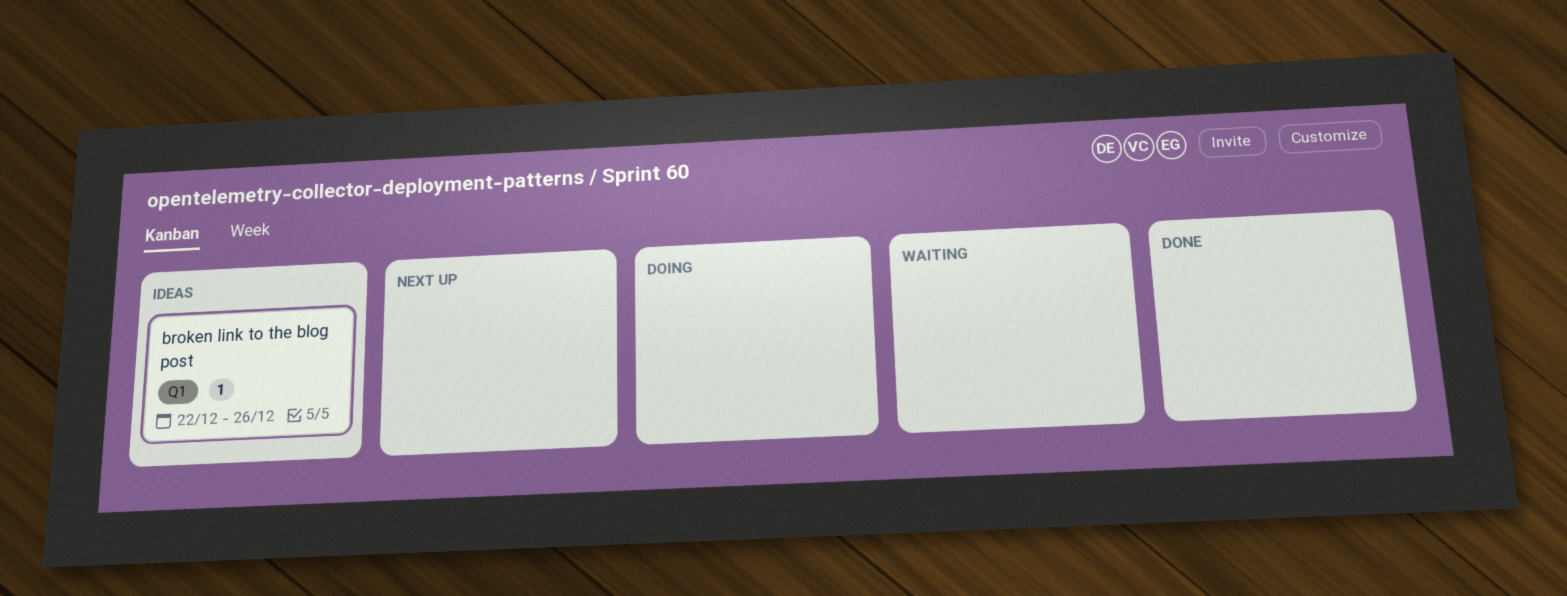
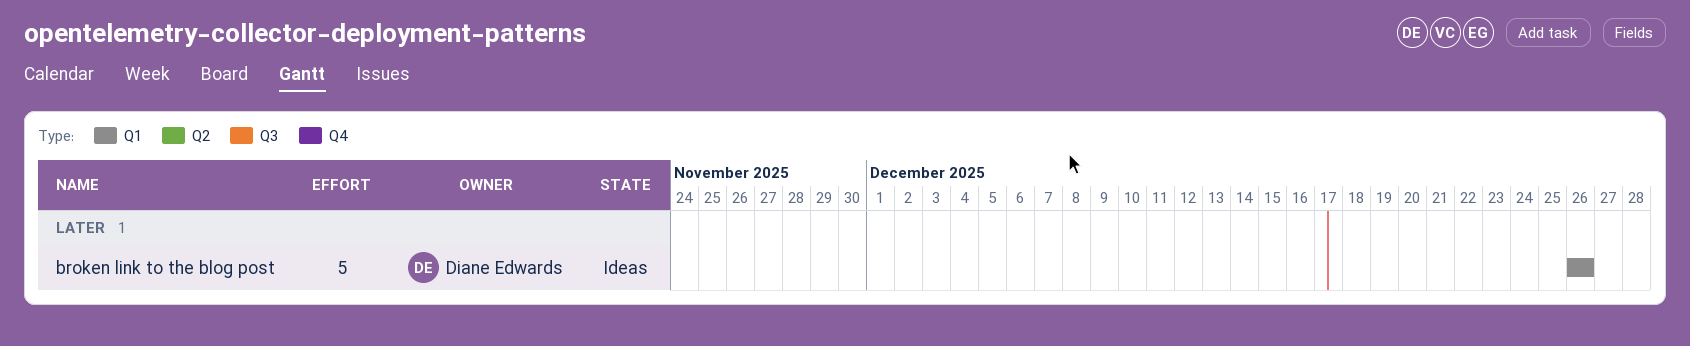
broken link to the blog post, estimate: 1 -> 5
broken link to the blog post, start: Dec 22 -> Dec 26

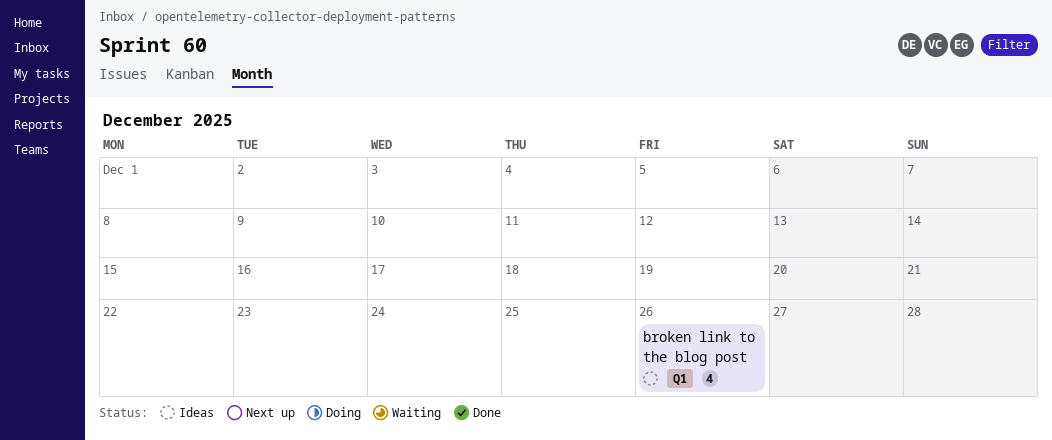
broken link to the blog post, estimate: 5 -> 4

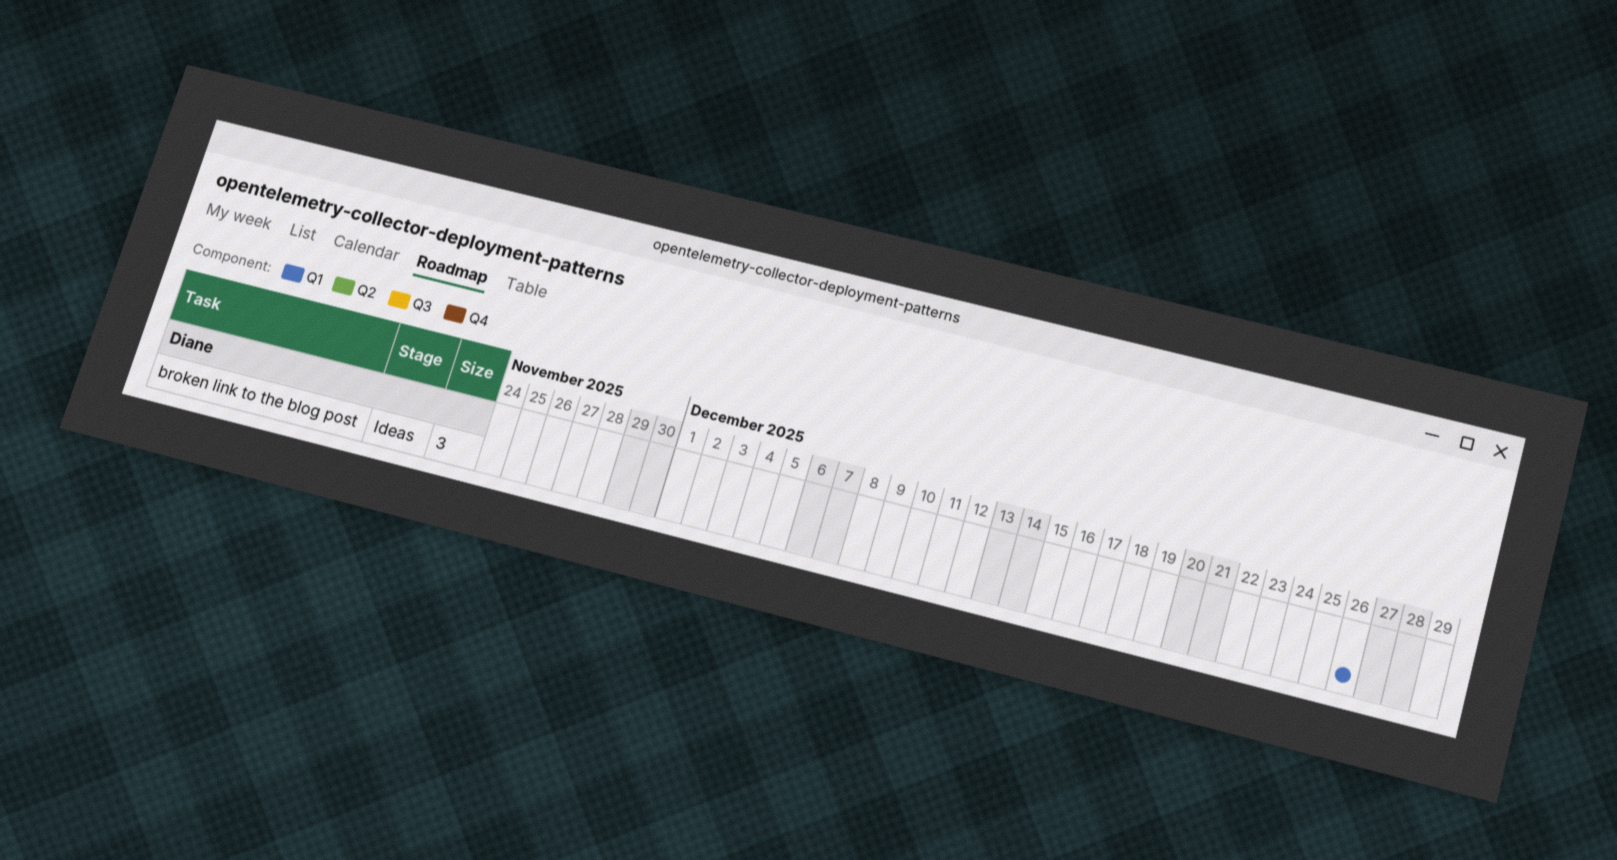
broken link to the blog post, estimate: 4 -> 3

